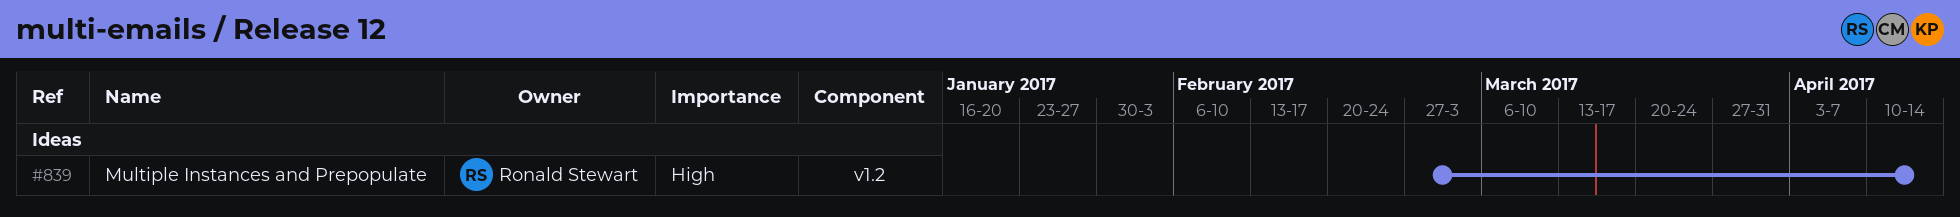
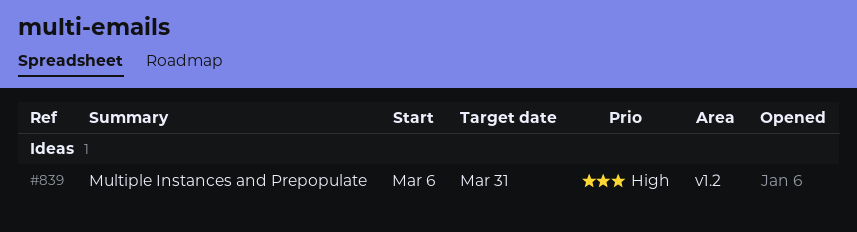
#839, start: Feb 27 -> Mar 6
#839, due: Apr 14 -> Mar 31

